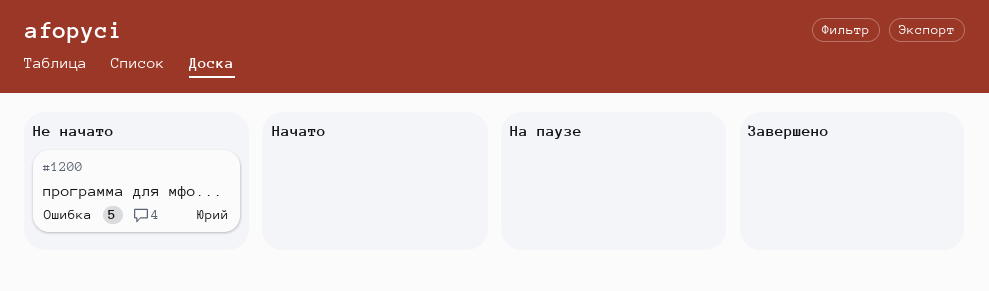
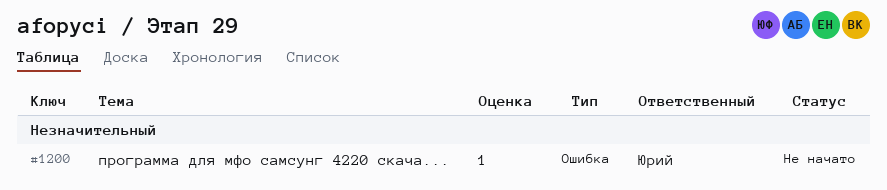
#1200, estimate: 5 -> 1

